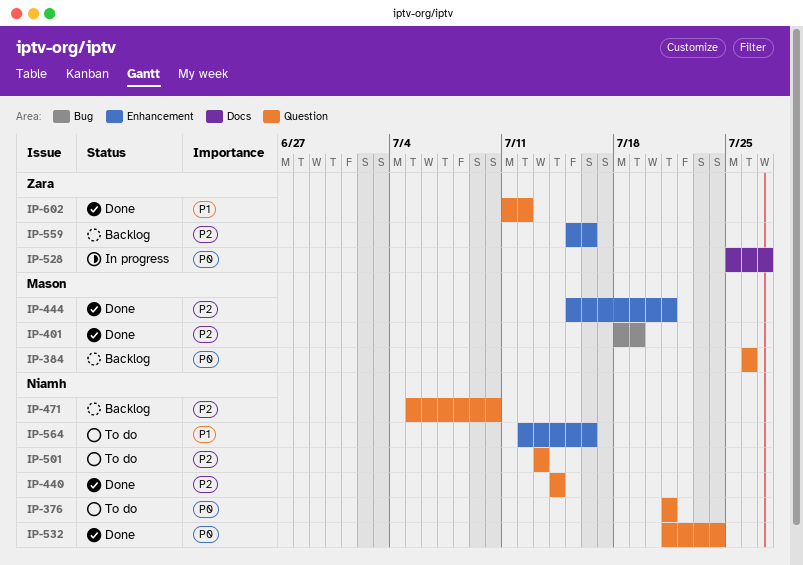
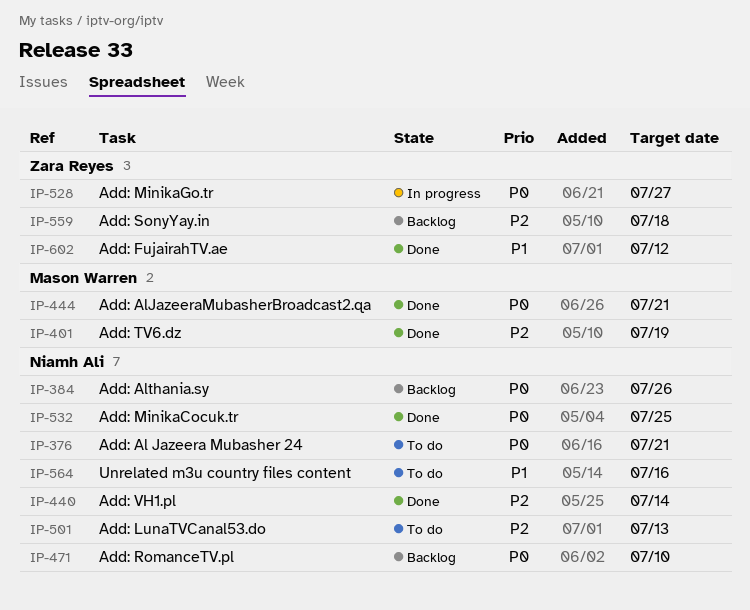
IP-384, owner: Mason Warren -> Niamh Ali
IP-444, priority: P2 -> P0
IP-471, priority: P2 -> P0
IP-532, due: Jul 24 -> Jul 25
IP-559, due: Jul 16 -> Jul 18

